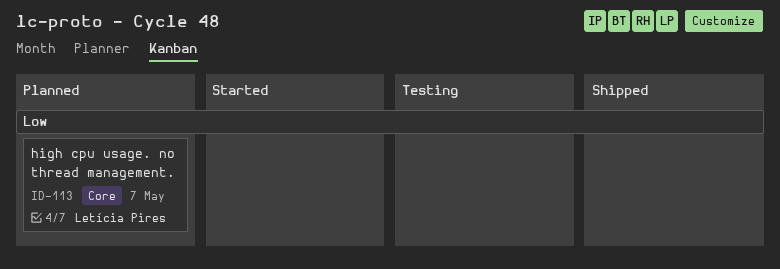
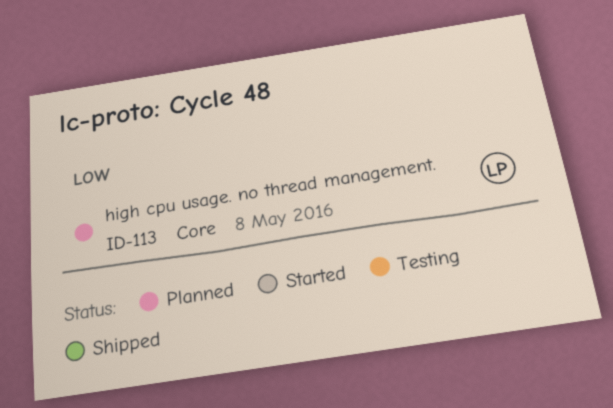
ID-113, due: May 7 -> May 8

